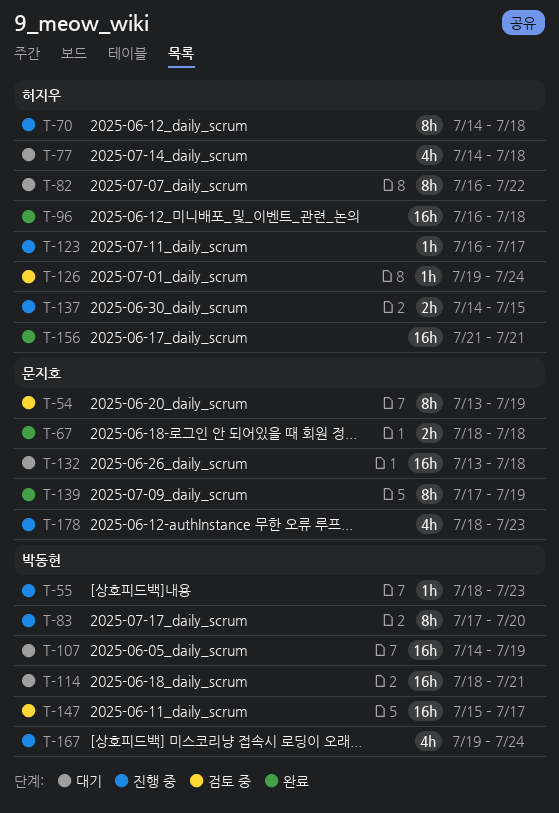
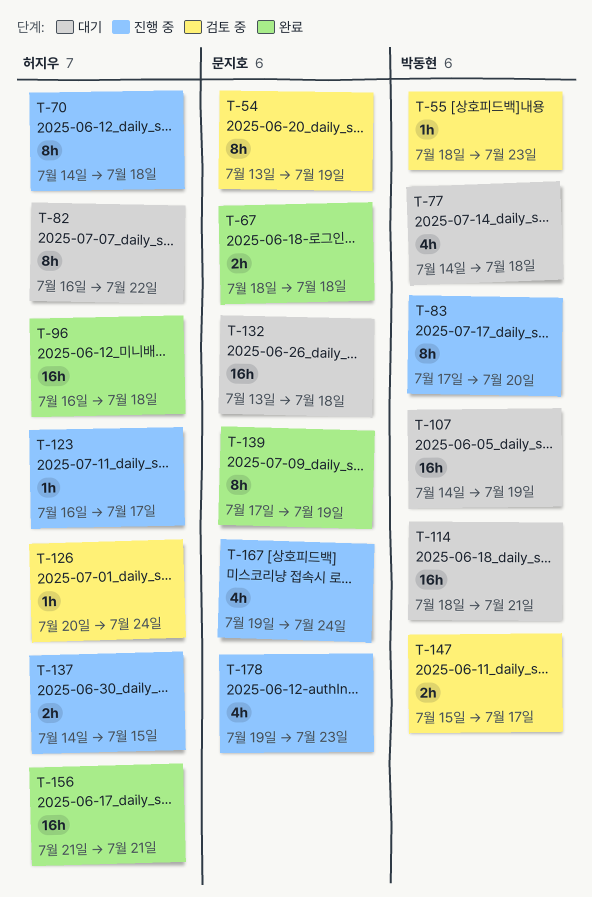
T-55, status: 진행 중 -> 검토 중
T-77, owner: 허지우 -> 박동현
T-126, start: Jul 19 -> Jul 20
T-147, estimate: 16h -> 2h
T-167, owner: 박동현 -> 문지호
T-178, start: Jul 18 -> Jul 19

